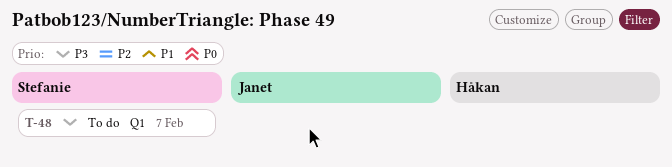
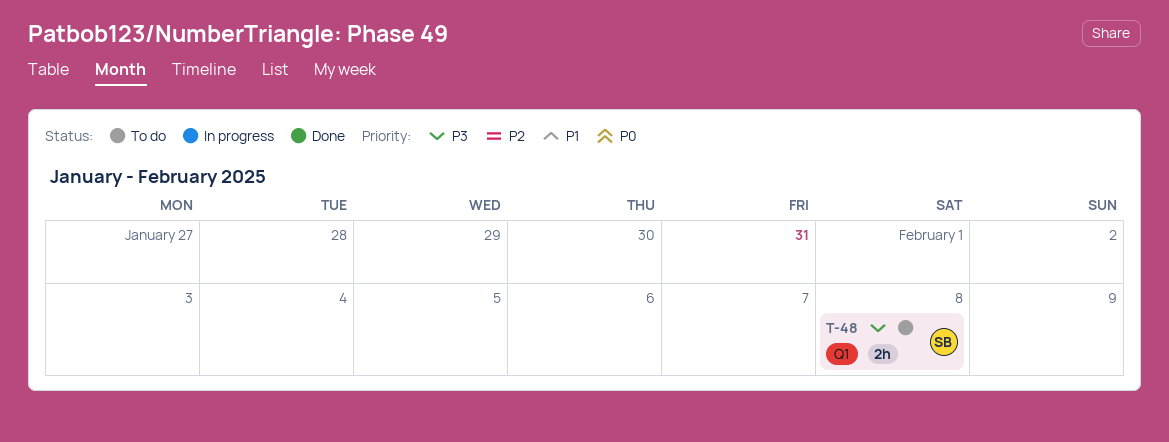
T-48, due: Feb 7 -> Feb 8

